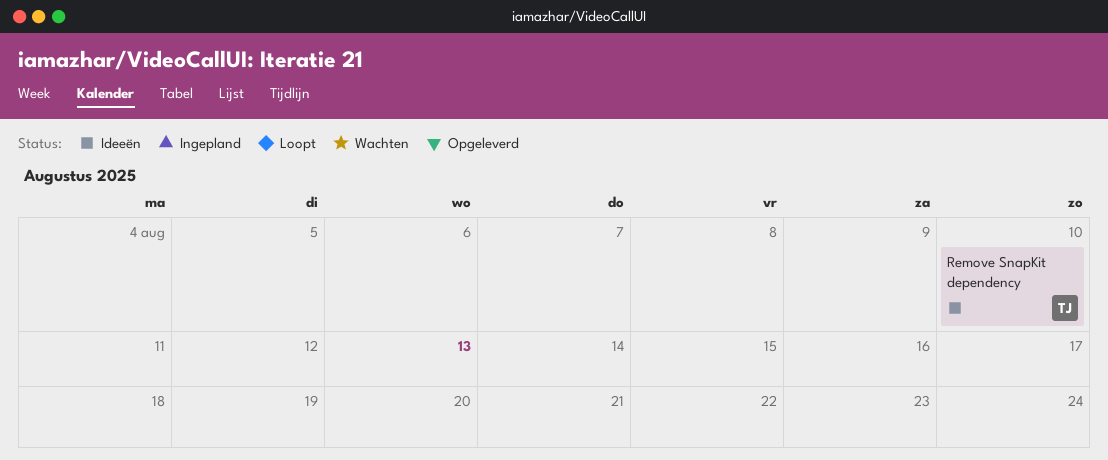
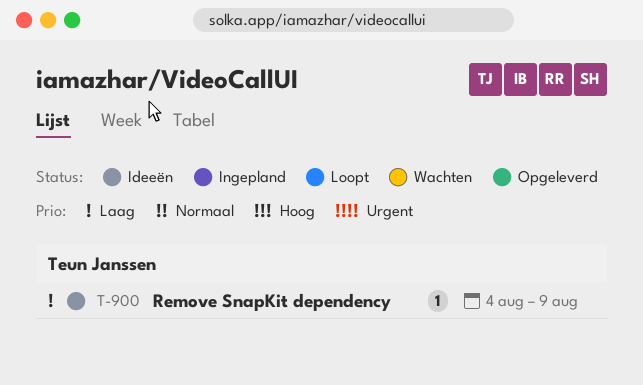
Remove SnapKit dependency, due: Aug 10 -> Aug 9

